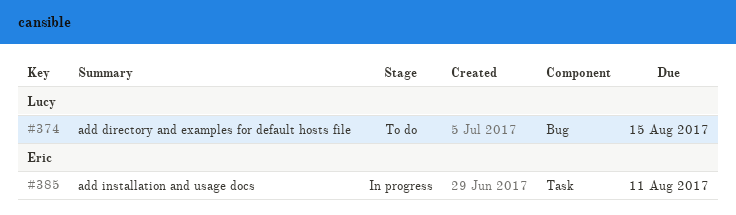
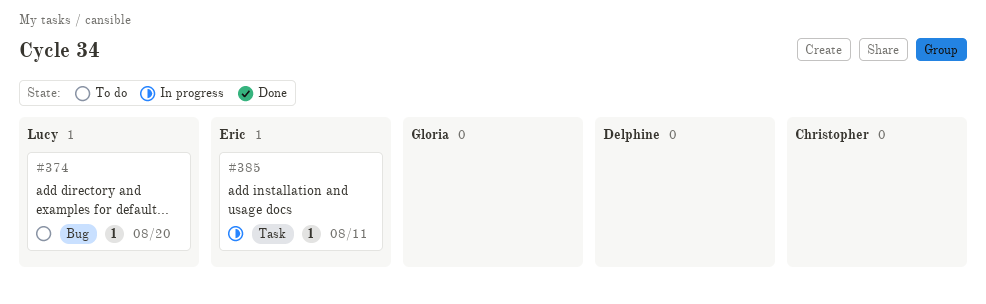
#374, due: Aug 15 -> Aug 20

